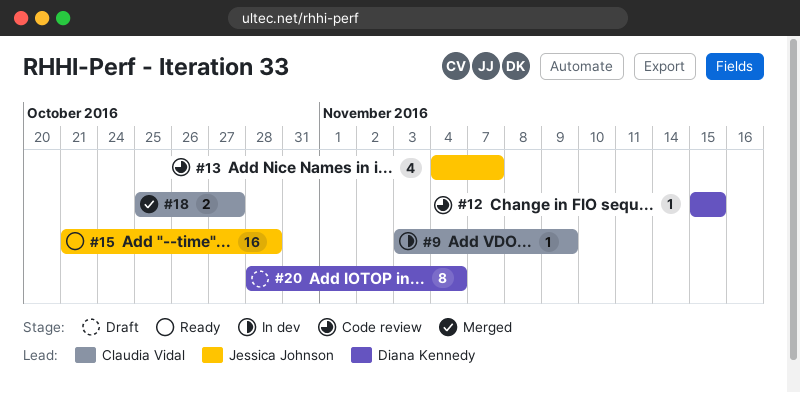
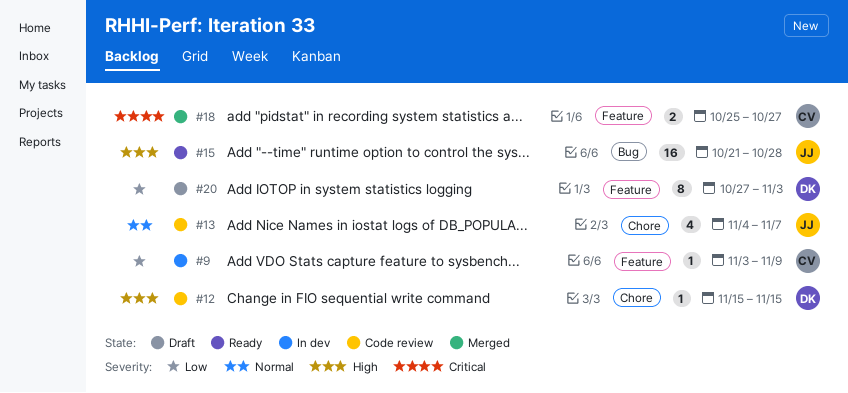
#20, start: Oct 28 -> Oct 27
#20, due: Nov 4 -> Nov 3

